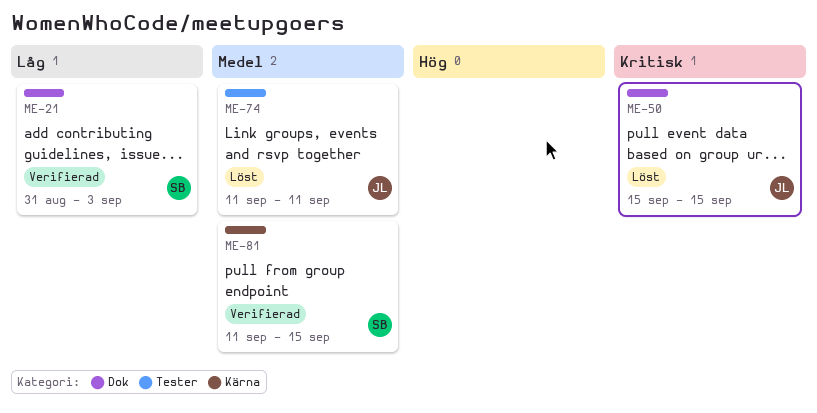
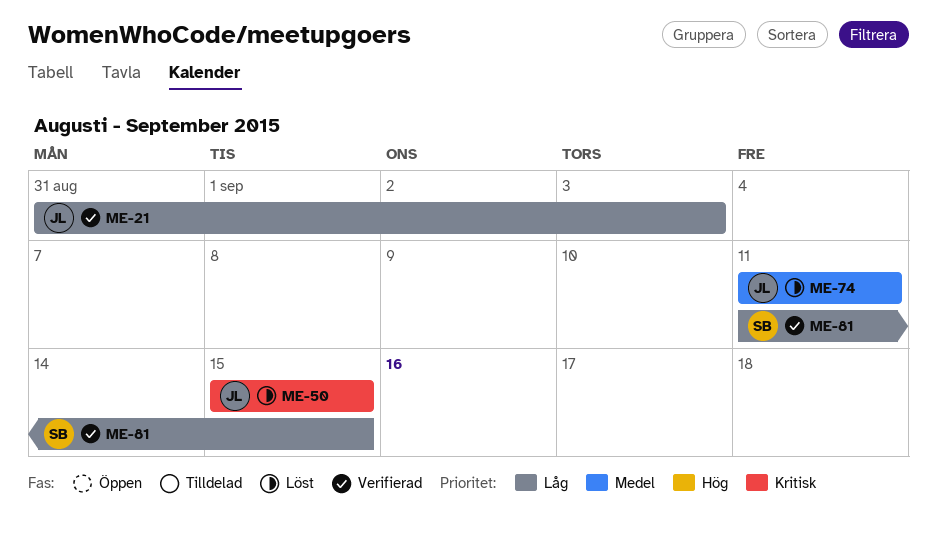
ME-21, owner: SB -> JL
ME-81, priority: Medel -> Låg

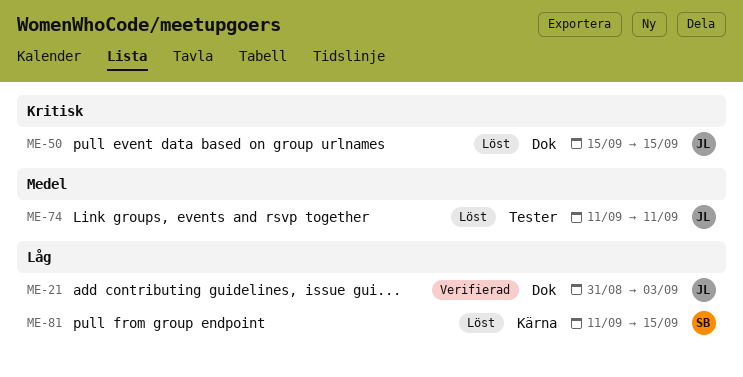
ME-81, status: Verifierad -> Löst

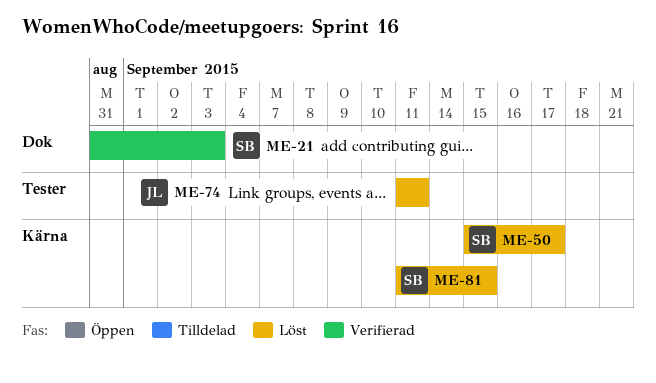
ME-21, owner: JL -> SB
ME-50, owner: JL -> SB
ME-50, label: Dok -> Kärna
ME-50, due: Sep 15 -> Sep 17

